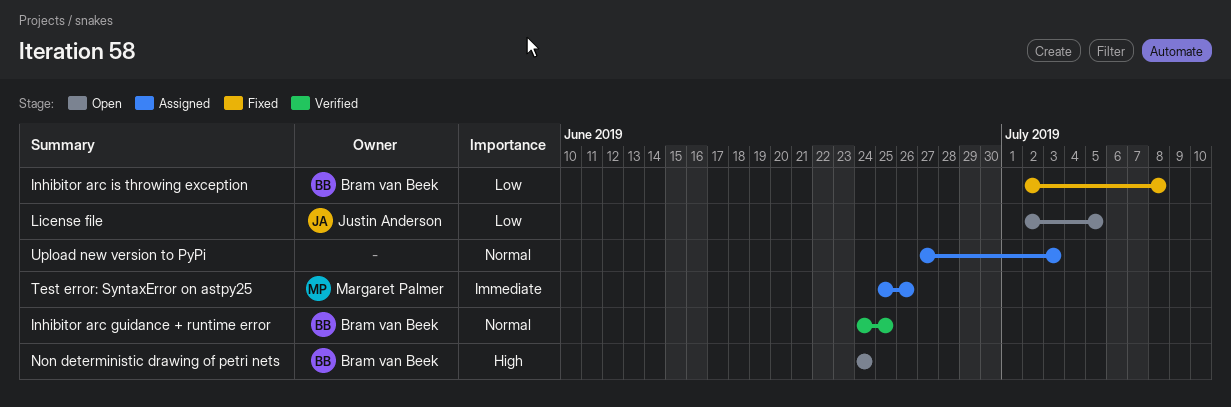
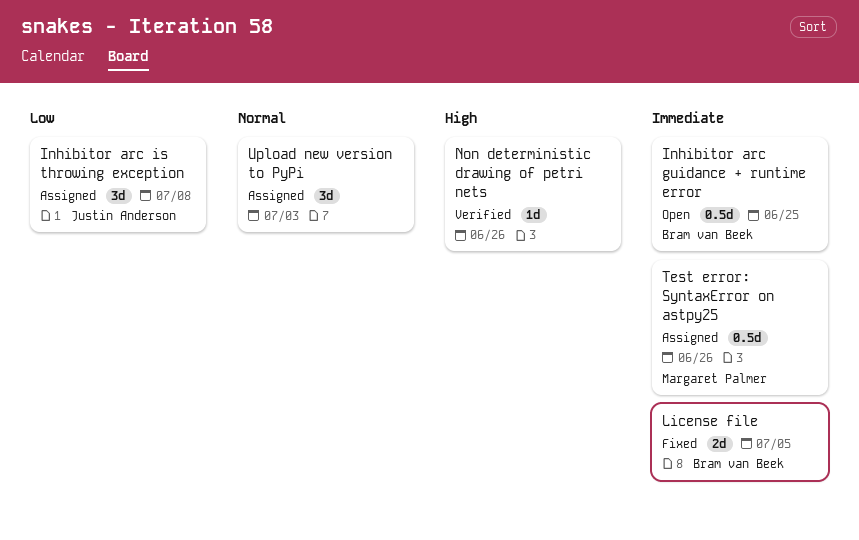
Inhibitor arc guidance + runtime error, status: Verified -> Open
Inhibitor arc guidance + runtime error, priority: Normal -> Immediate
Inhibitor arc is throwing exception, status: Fixed -> Assigned
Inhibitor arc is throwing exception, owner: Bram van Beek -> Justin Anderson
License file, status: Open -> Fixed
License file, owner: Justin Anderson -> Bram van Beek
License file, priority: Low -> Immediate
Non deterministic drawing of petri nets, status: Open -> Verified
Non deterministic drawing of petri nets, owner: Bram van Beek -> none
Non deterministic drawing of petri nets, due: Jun 24 -> Jun 26

